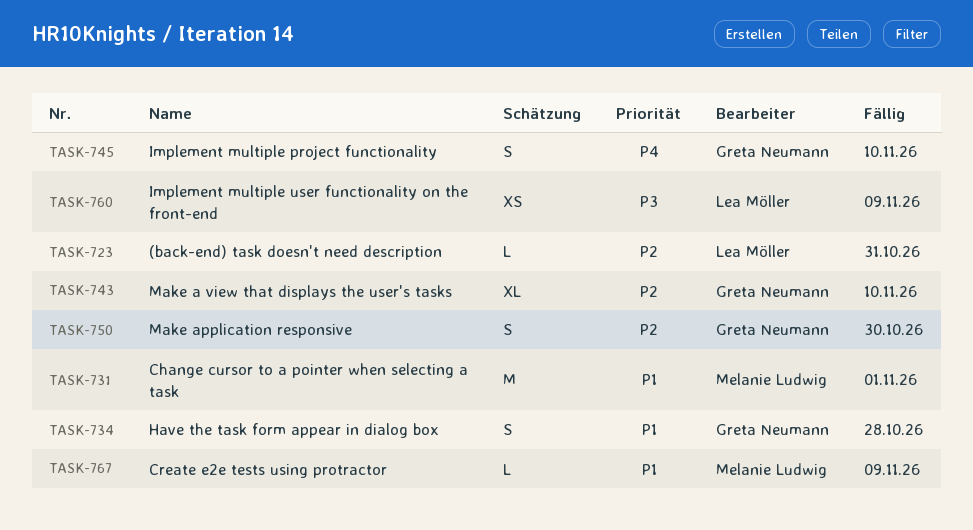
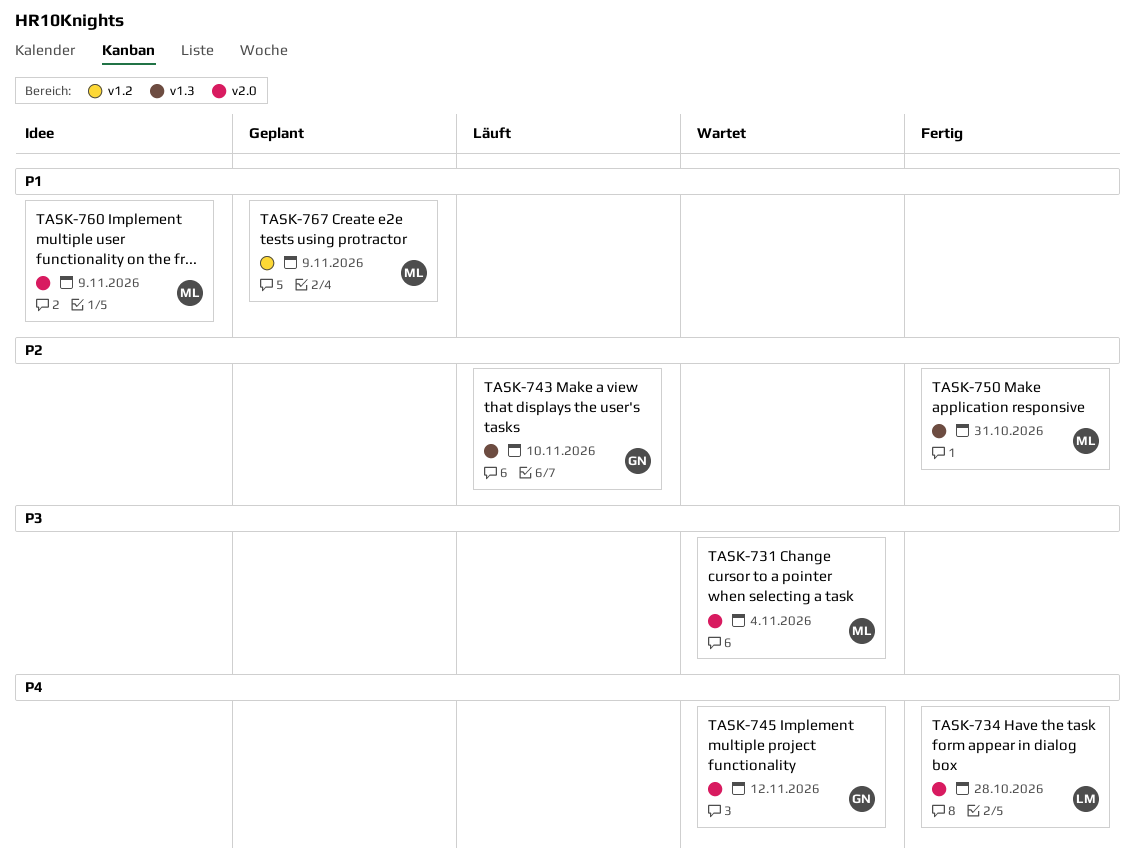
TASK-723: present -> none
TASK-731, priority: P1 -> P3
TASK-731, due: Nov 1 -> Nov 4
TASK-734, owner: Greta Neumann -> Lea Möller
TASK-734, priority: P1 -> P4
TASK-745, due: Nov 10 -> Nov 12
TASK-750, owner: Greta Neumann -> Melanie Ludwig
TASK-750, due: Oct 30 -> Oct 31
TASK-760, owner: Lea Möller -> Melanie Ludwig
TASK-760, priority: P3 -> P1

